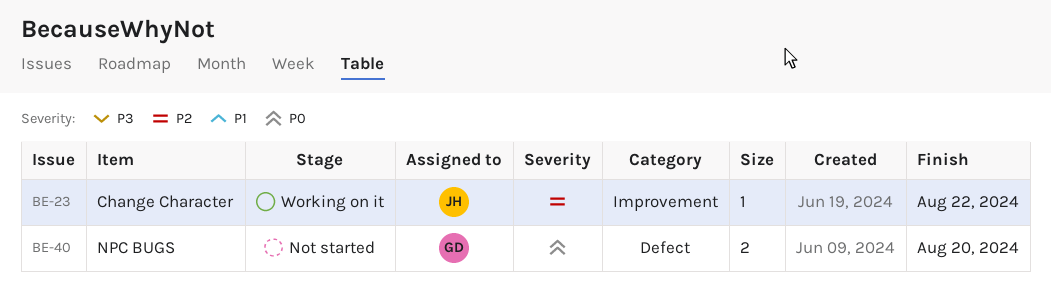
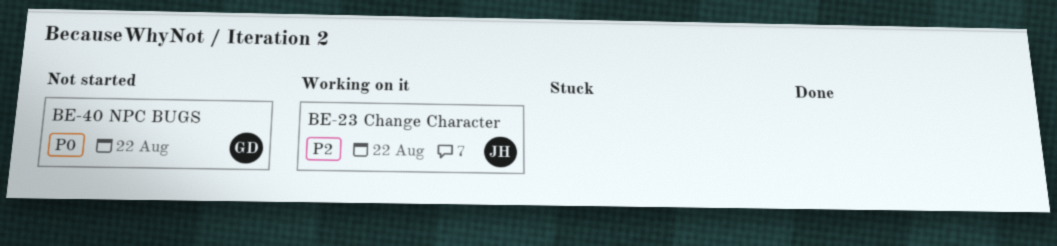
BE-40, due: Aug 20 -> Aug 22

